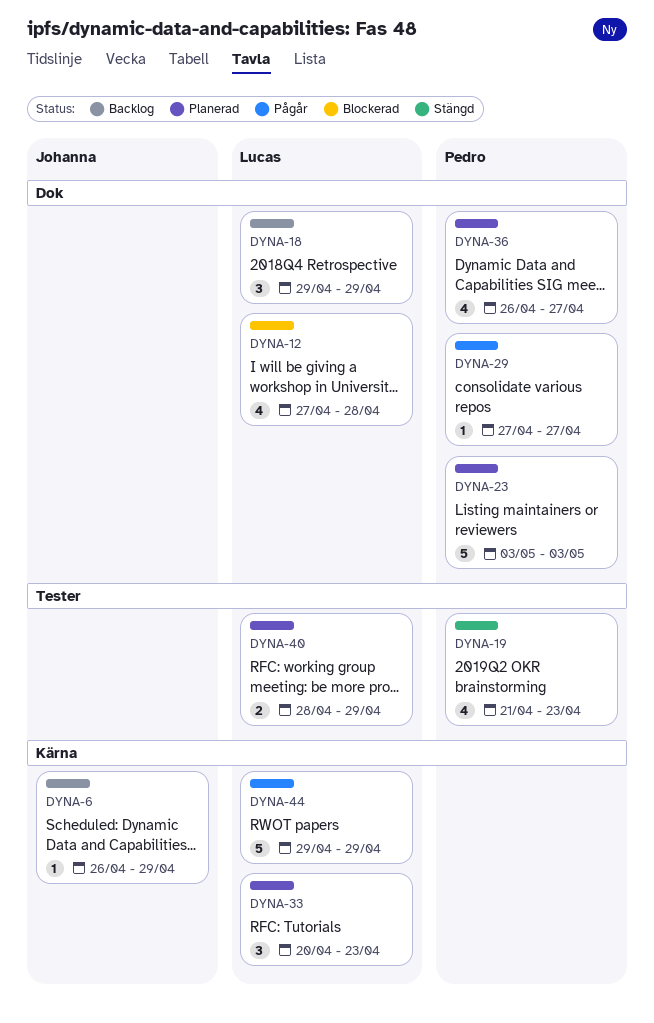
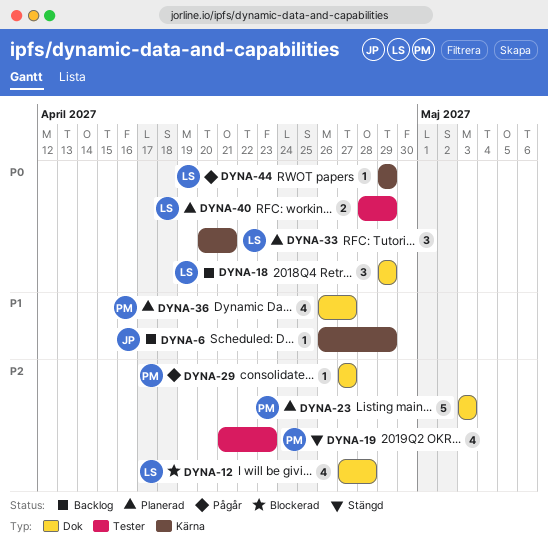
DYNA-33, due: Apr 23 -> Apr 21
DYNA-44, estimate: 5 -> 1

